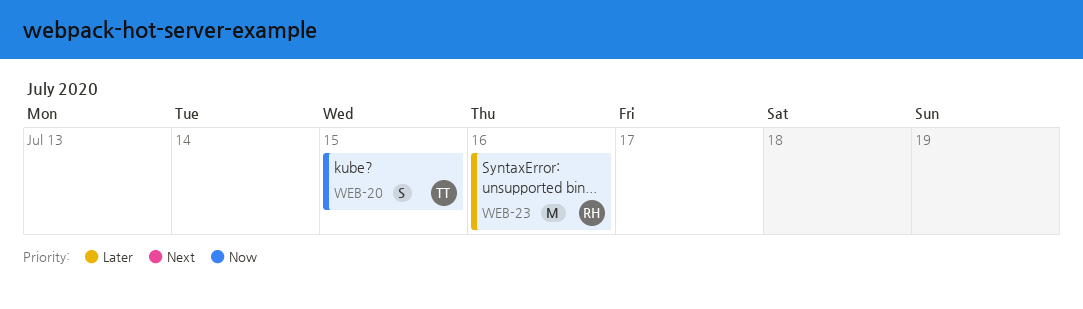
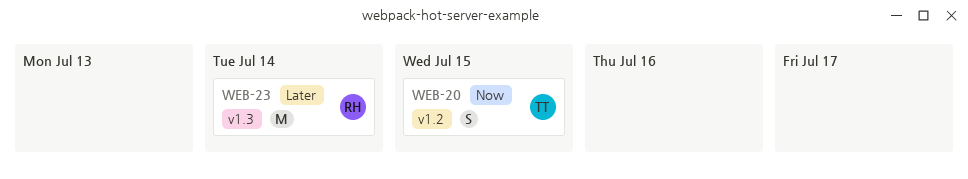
WEB-23, due: Jul 16 -> Jul 14

